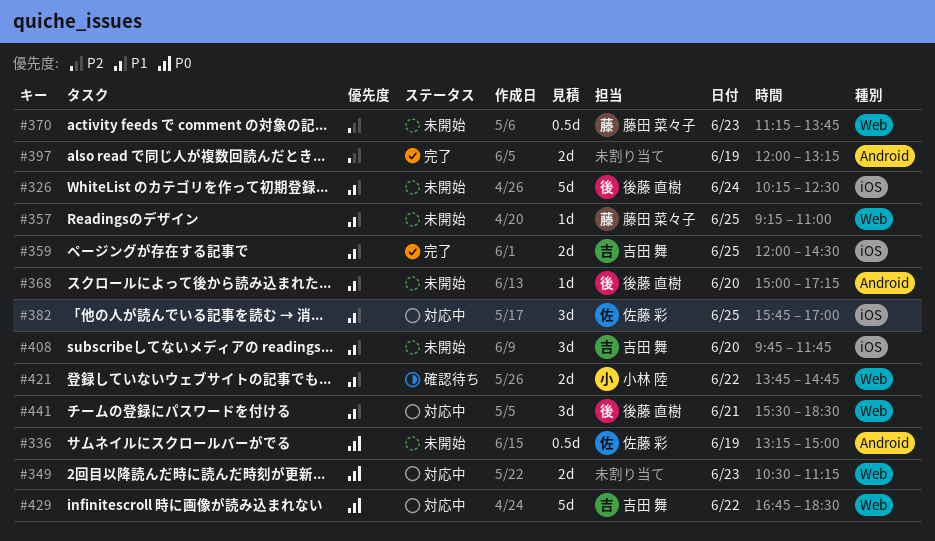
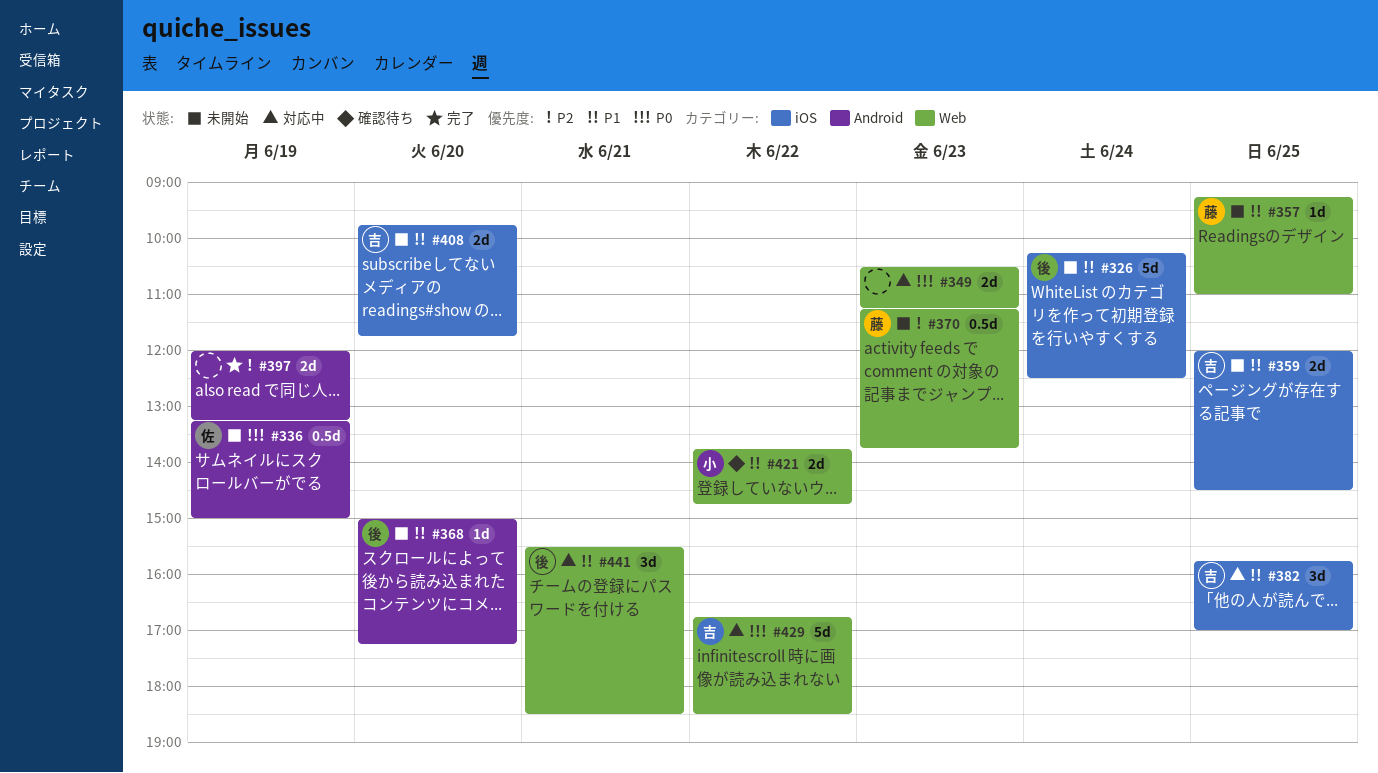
#359, status: 完了 -> 未開始
#382, owner: 佐藤 彩 -> 吉田 舞
#408, estimate: 3d -> 2d

